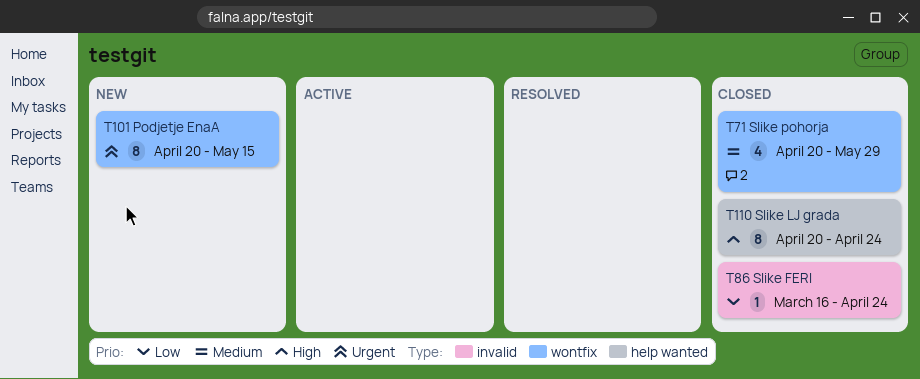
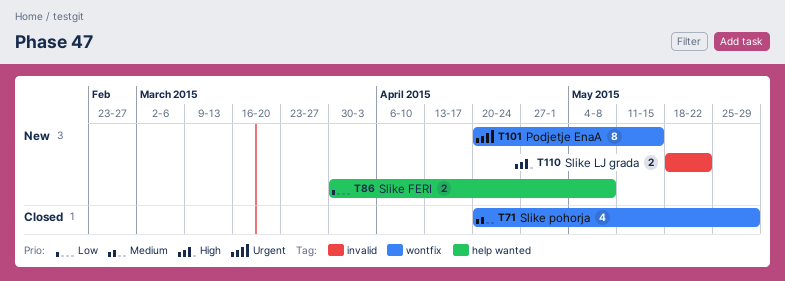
T86, status: Closed -> New
T86, label: invalid -> help wanted
T86, estimate: 1 -> 2
T86, start: Mar 16 -> Mar 30
T86, due: Apr 24 -> May 8
T110, status: Closed -> New
T110, label: help wanted -> invalid
T110, estimate: 8 -> 2
T110, start: Apr 20 -> May 18
T110, due: Apr 24 -> May 22

